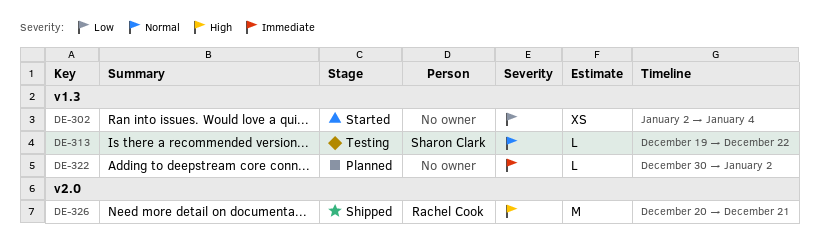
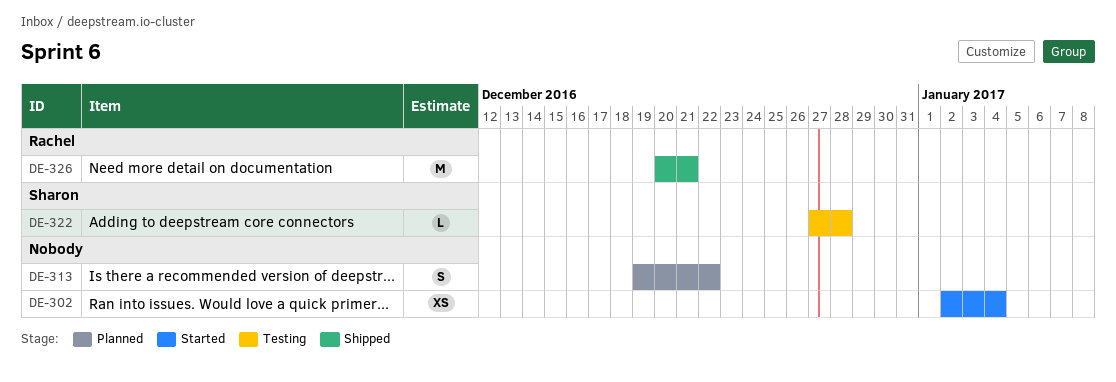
DE-313, status: Testing -> Planned
DE-313, owner: Sharon Clark -> none
DE-313, estimate: L -> S
DE-322, status: Planned -> Testing
DE-322, owner: none -> Sharon Clark
DE-322, start: Dec 30 -> Dec 27
DE-322, due: Jan 2 -> Dec 28

